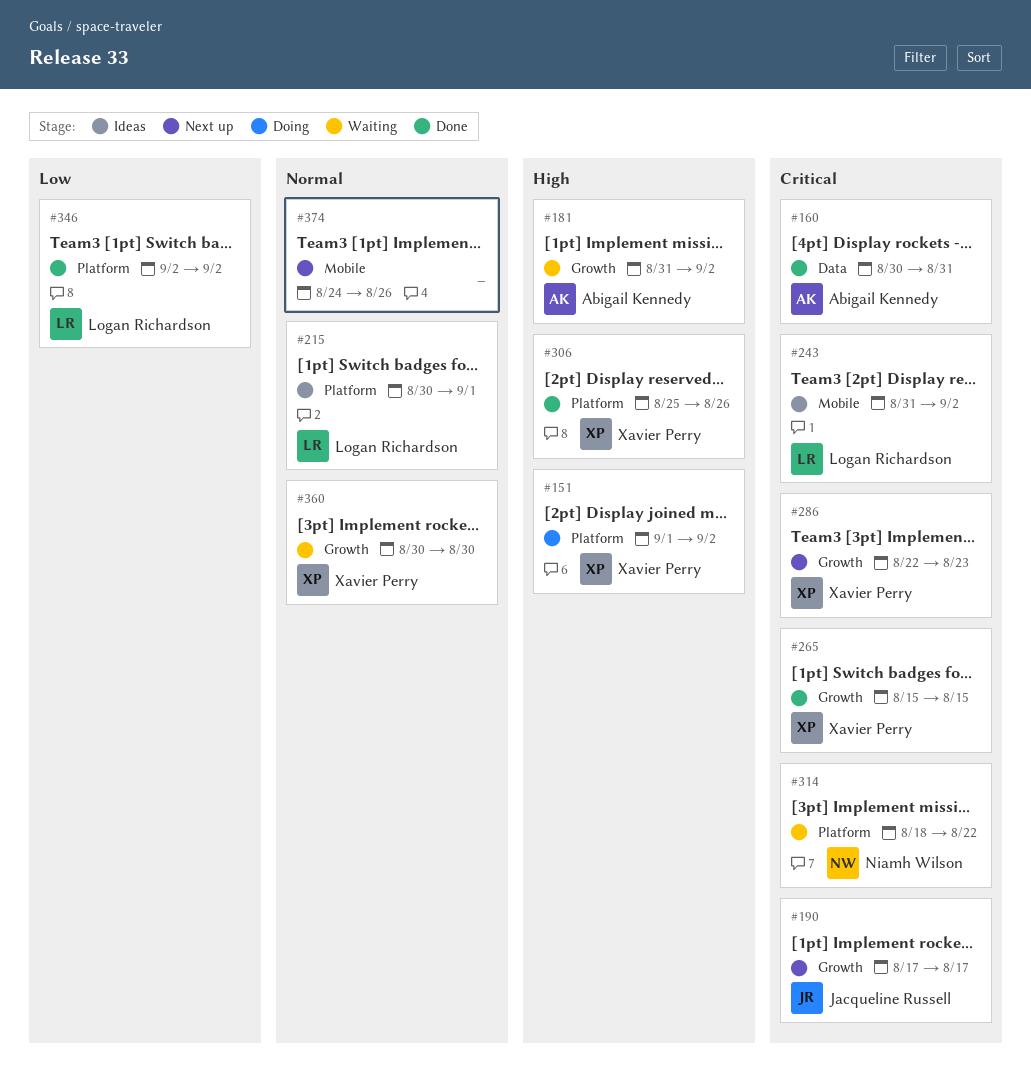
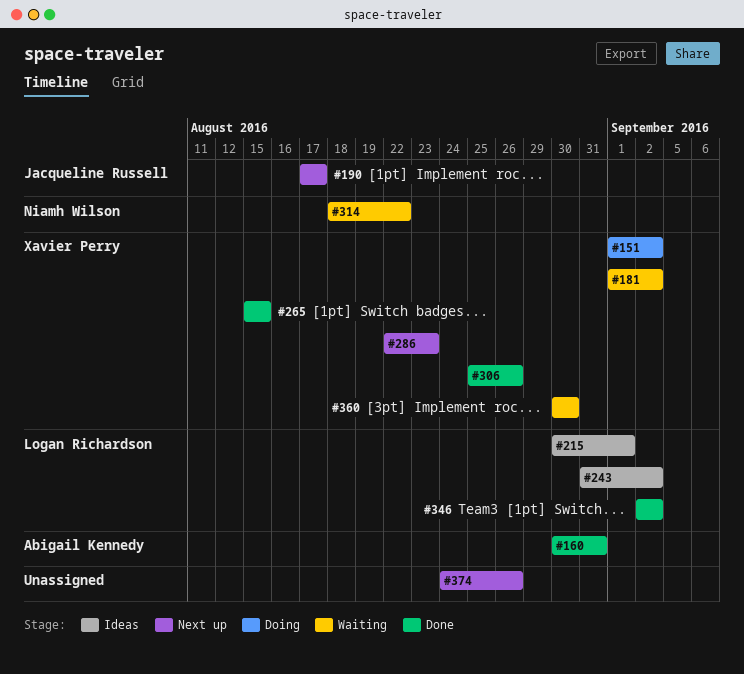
#181, owner: Abigail Kennedy -> Xavier Perry
#181, start: Aug 31 -> Sep 1

